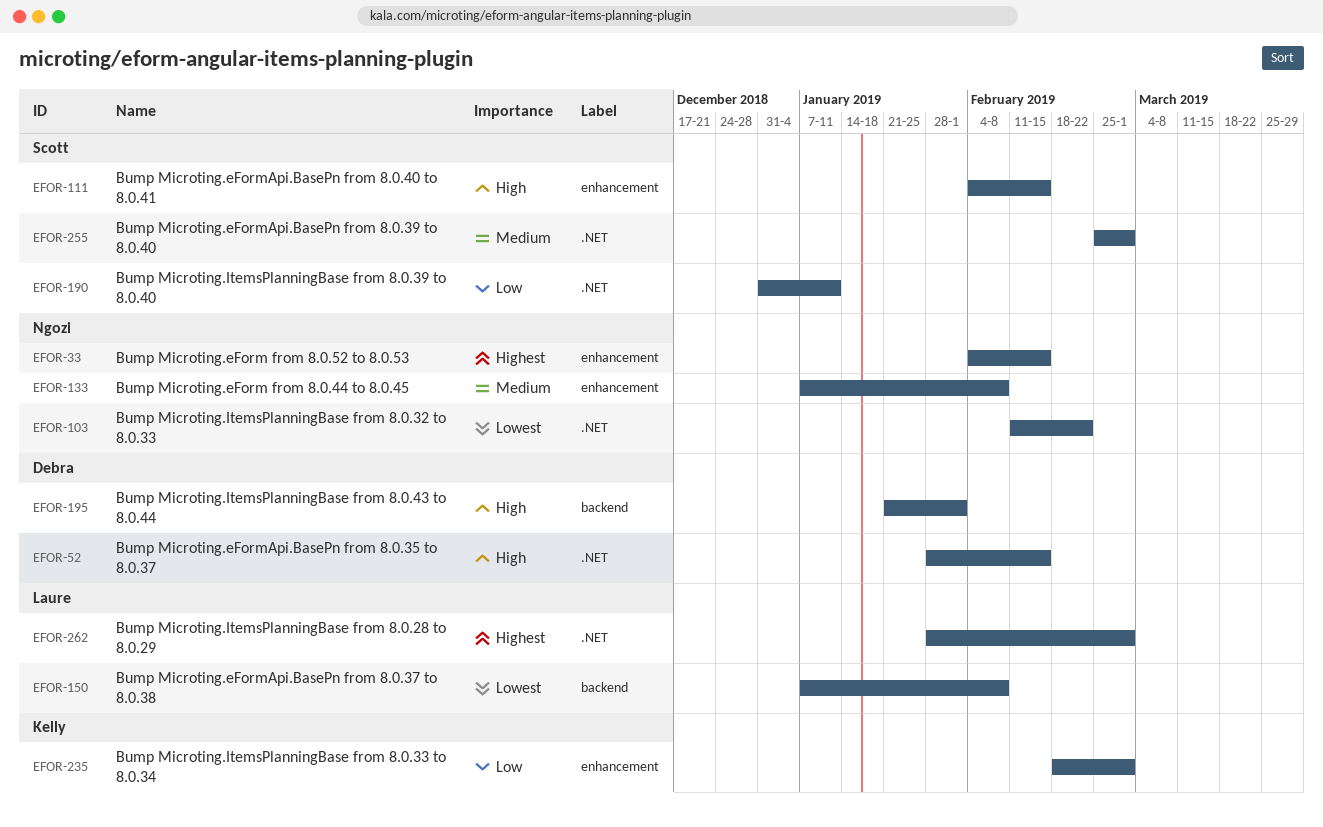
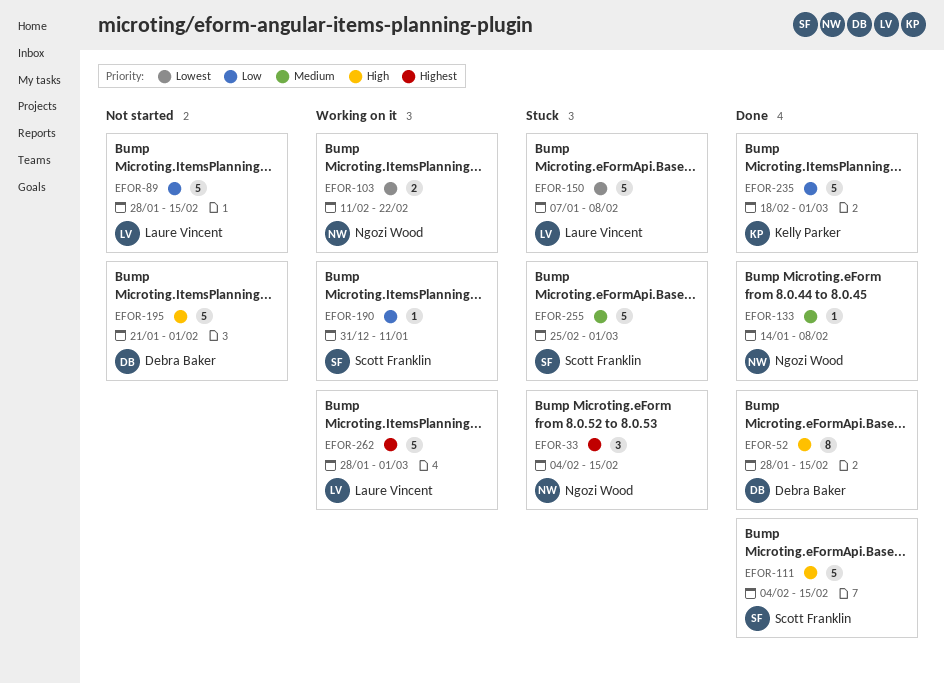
EFOR-89: none -> present
EFOR-133, start: Jan 7 -> Jan 14

